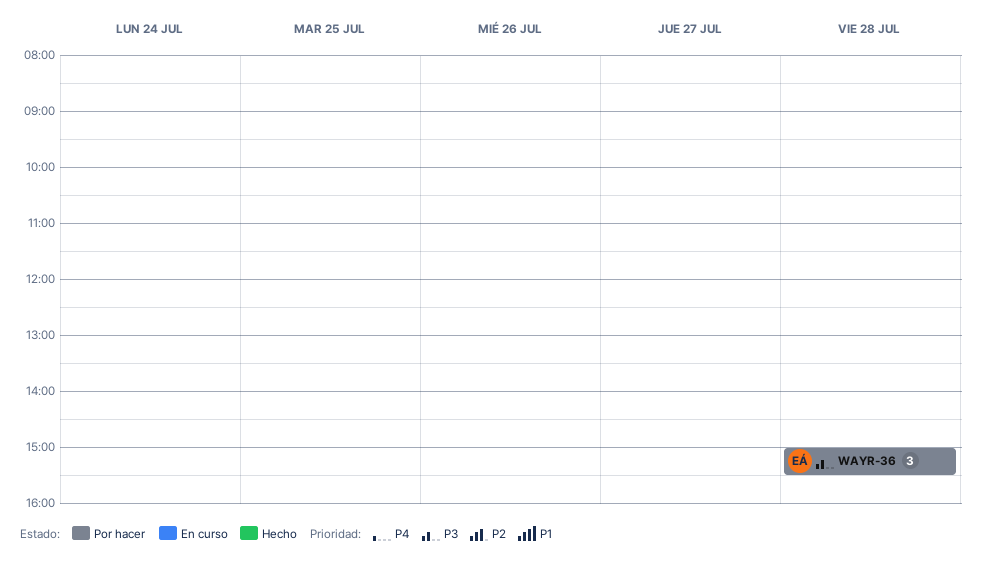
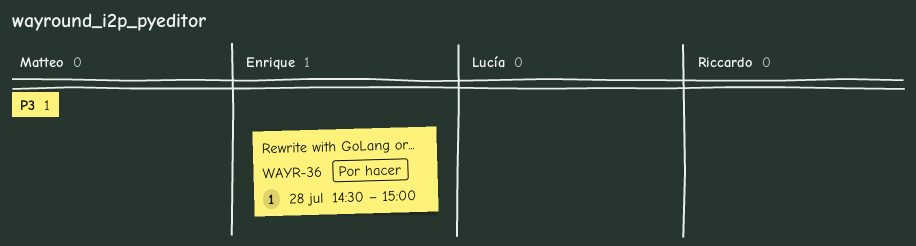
WAYR-36, estimate: 3 -> 1
WAYR-36, begins: 15:00 -> 14:30
WAYR-36, ends: 15:30 -> 15:00

